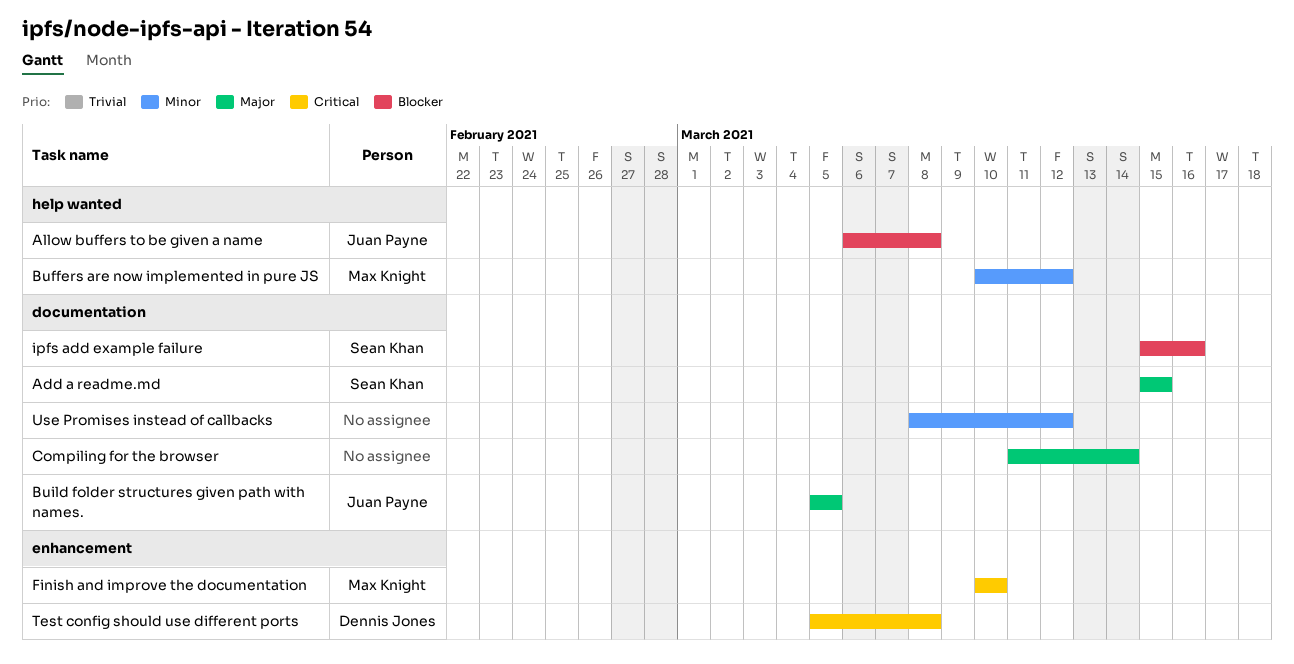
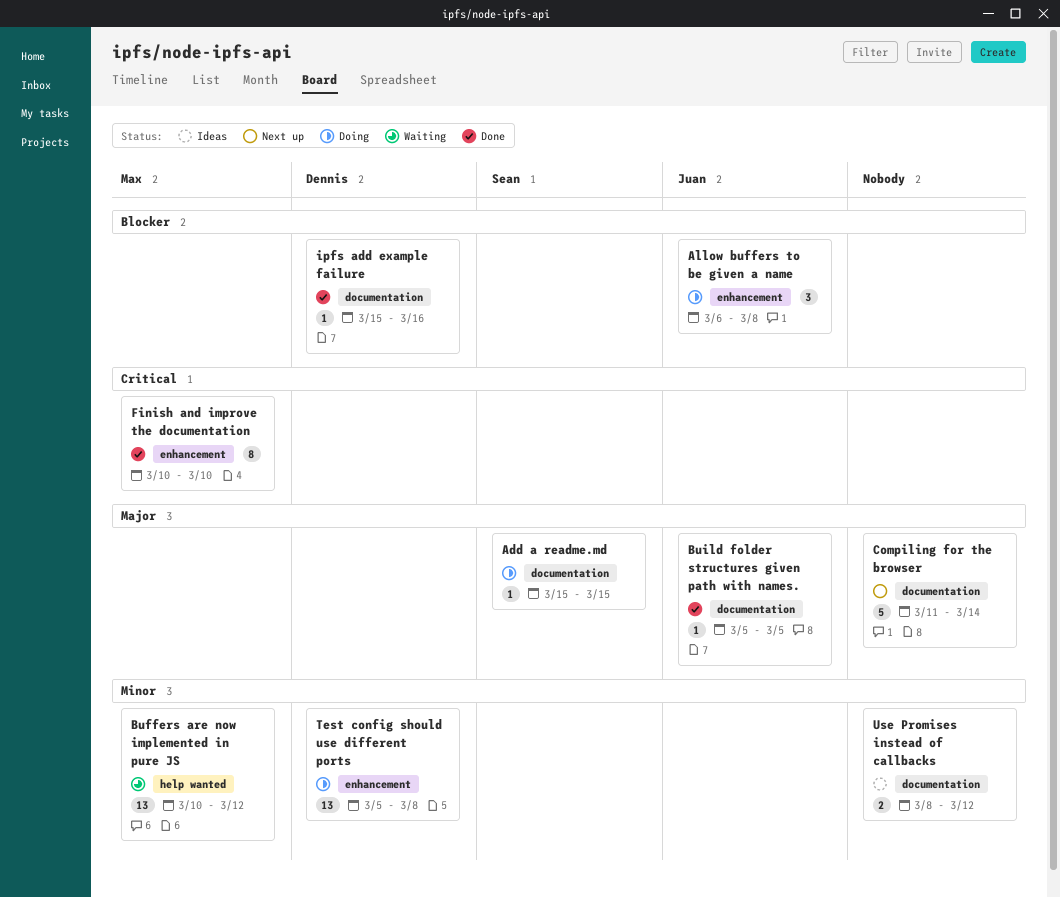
Allow buffers to be given a name, label: help wanted -> enhancement
ipfs add example failure, owner: Sean Khan -> Dennis Jones
Test config should use different ports, priority: Critical -> Minor

